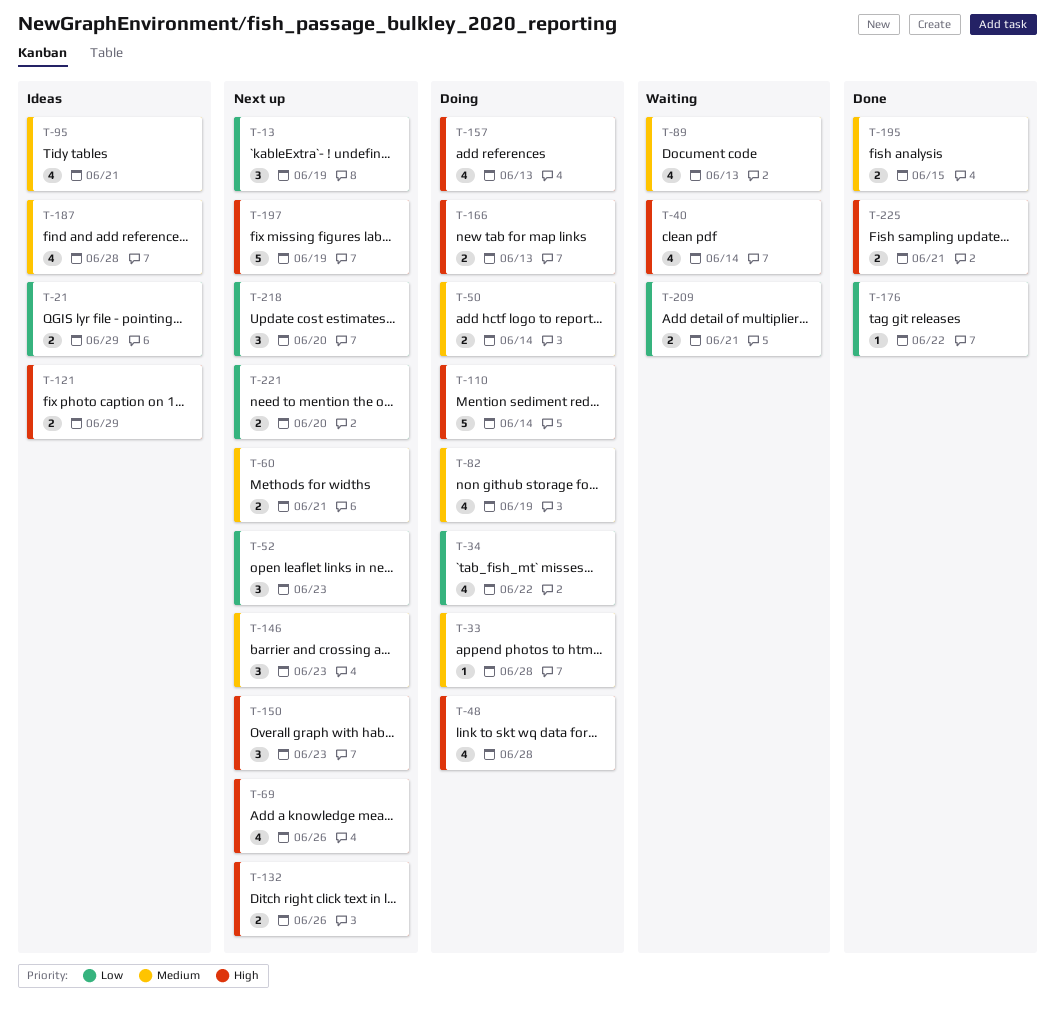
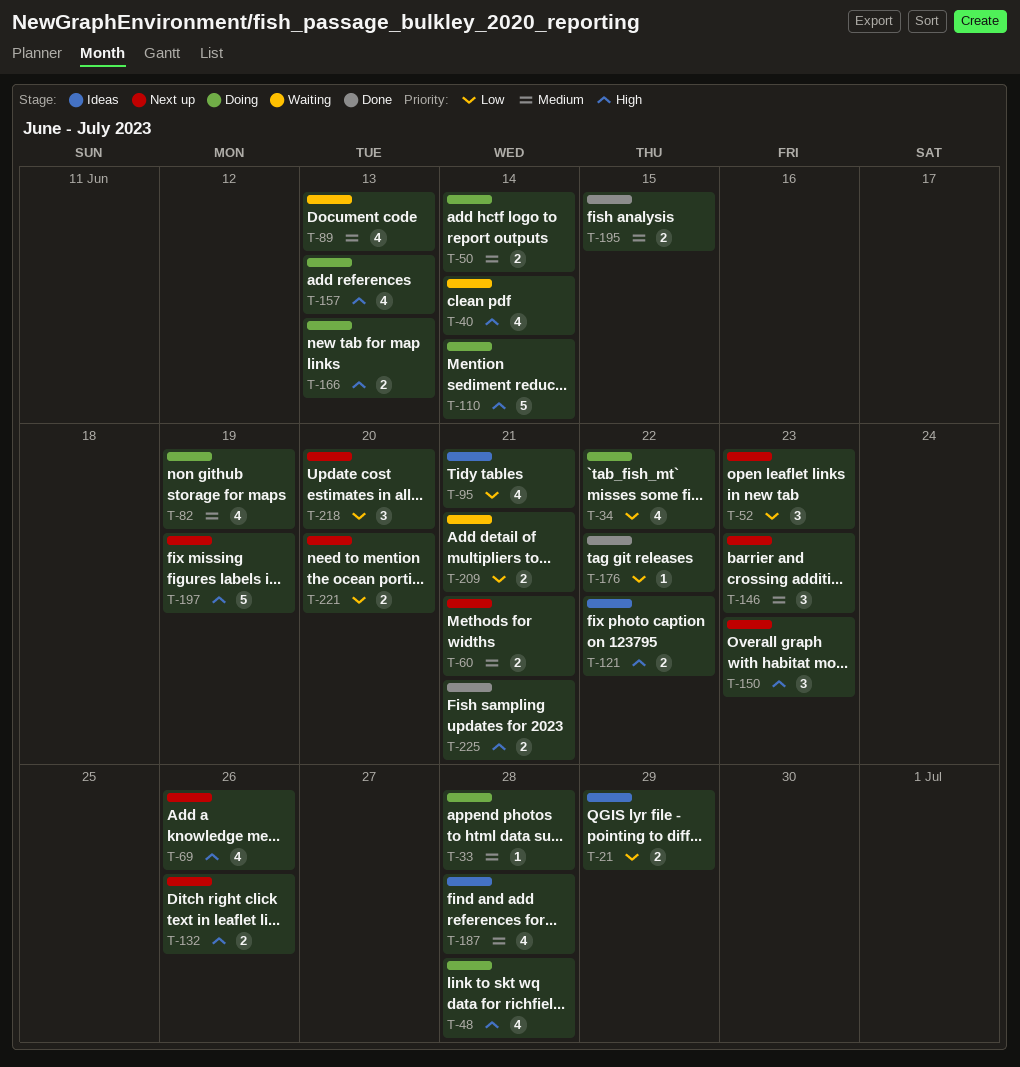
T-13: present -> none
T-95, priority: Medium -> Low
T-121, due: Jun 29 -> Jun 22

